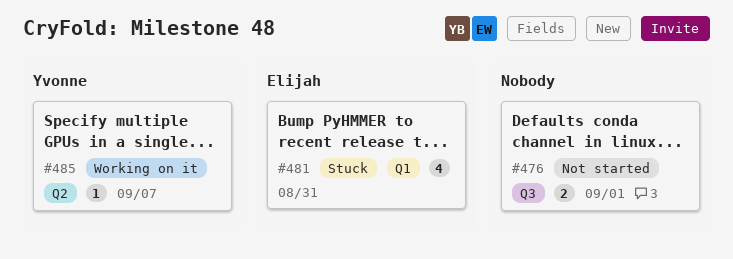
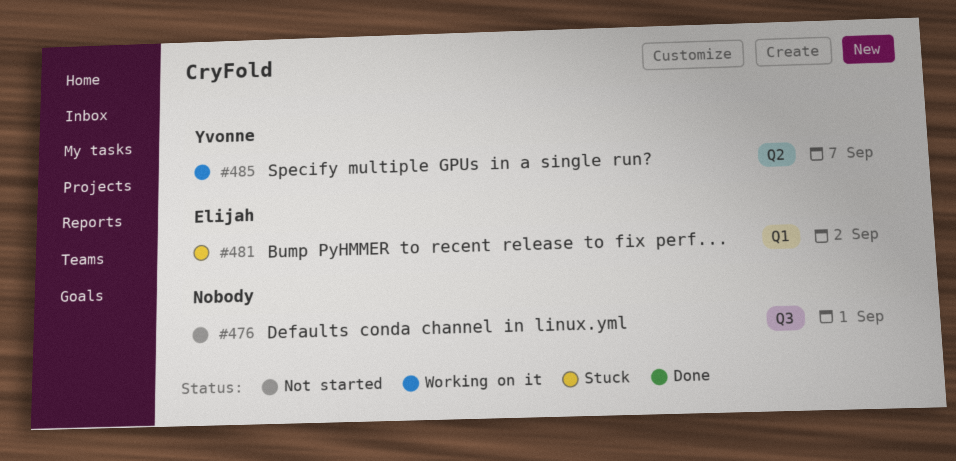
#481, due: Aug 31 -> Sep 2

